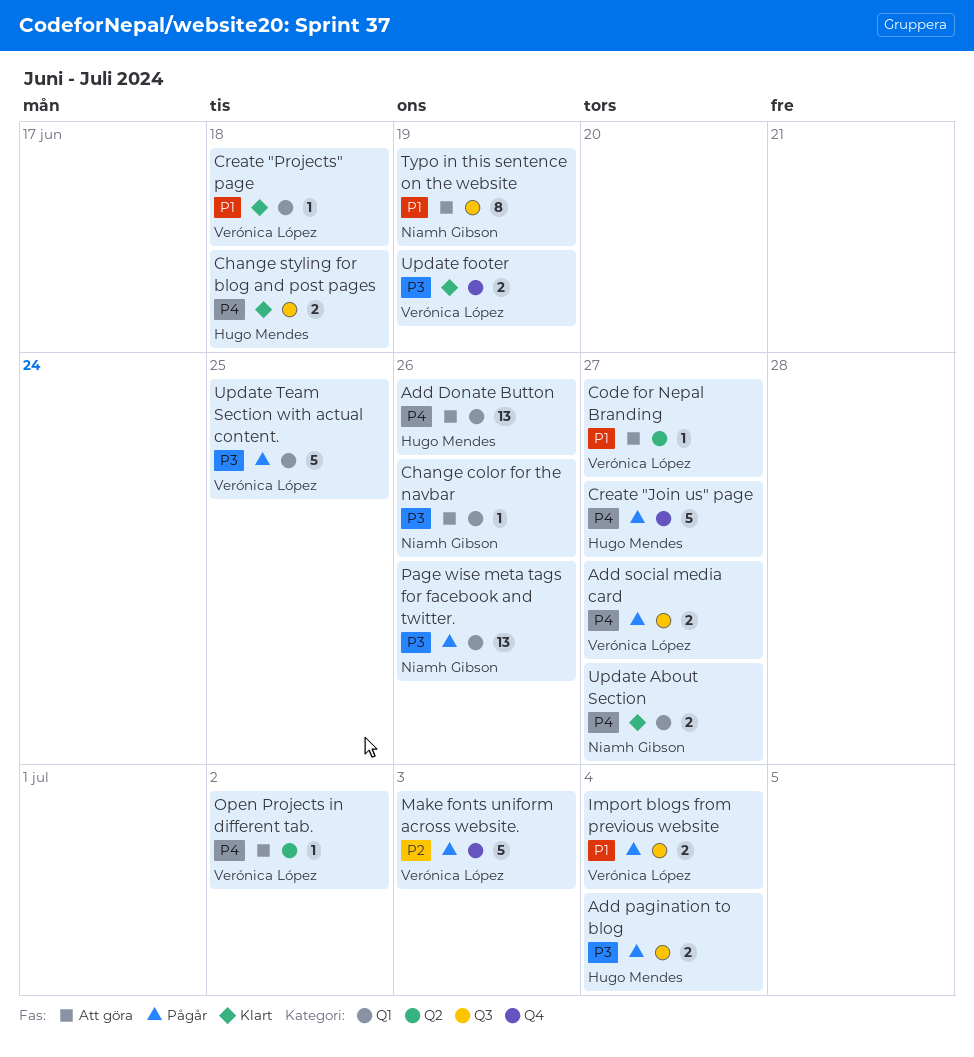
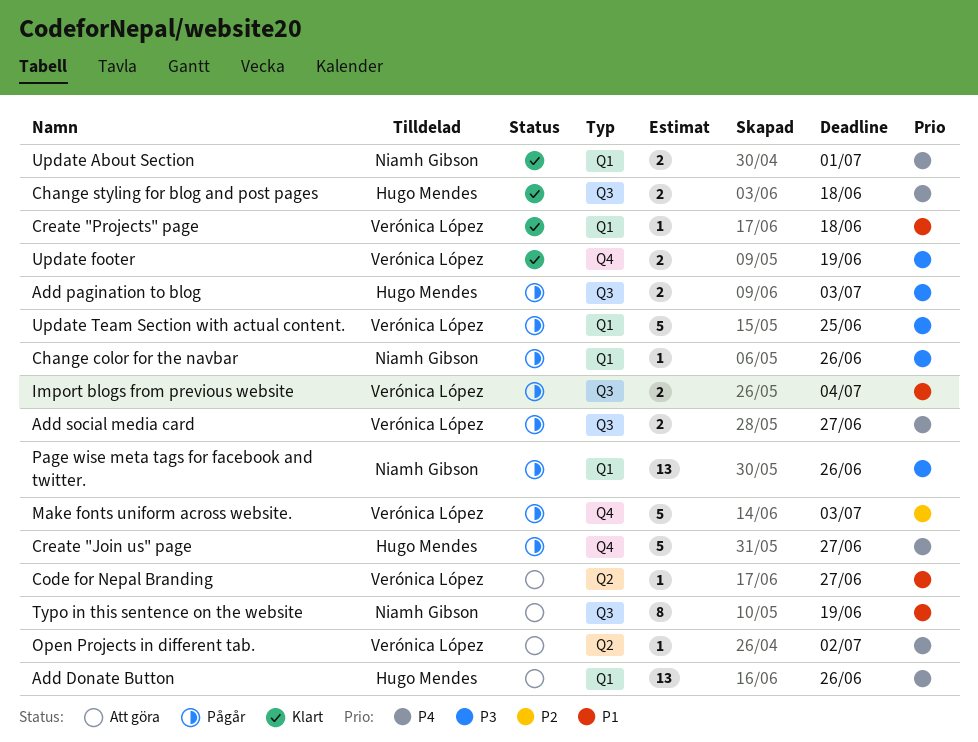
Add pagination to blog, due: Jul 4 -> Jul 3
Change color for the navbar, status: Att göra -> Pågår
Update About Section, due: Jun 27 -> Jul 1

